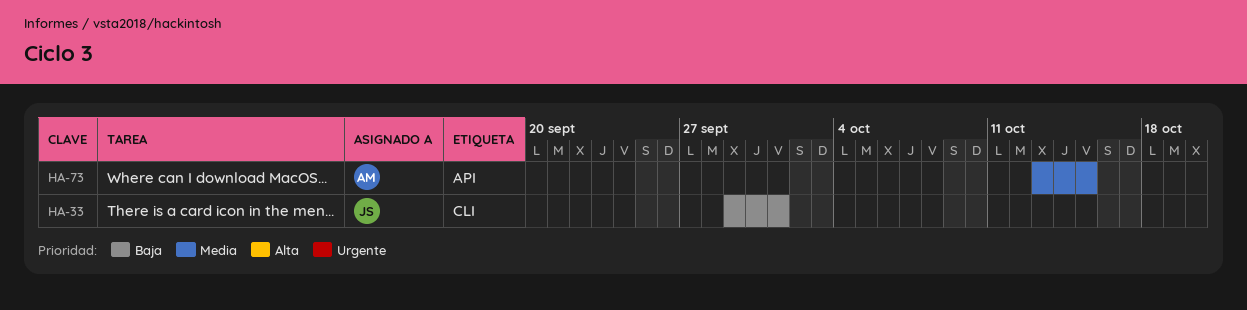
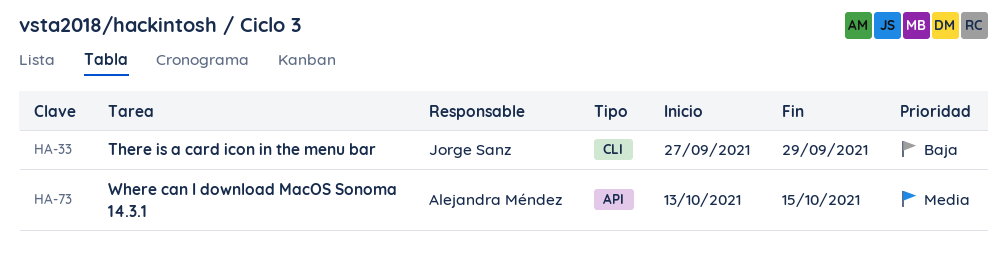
HA-33, start: Sep 29 -> Sep 27
HA-33, due: Oct 1 -> Sep 29

